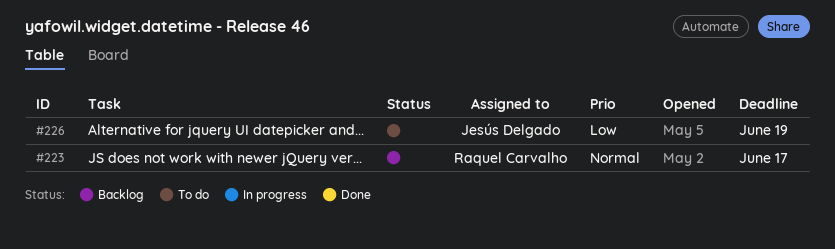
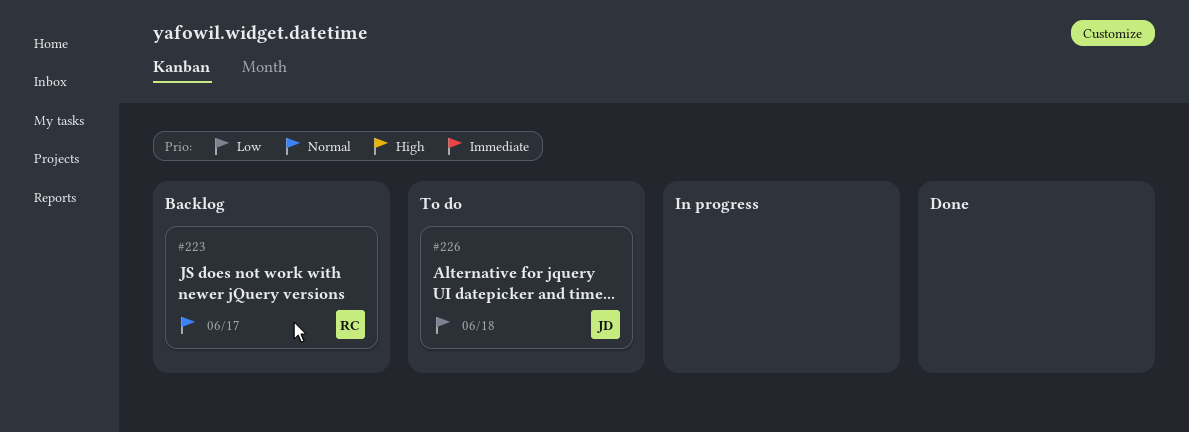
#226, due: Jun 19 -> Jun 18

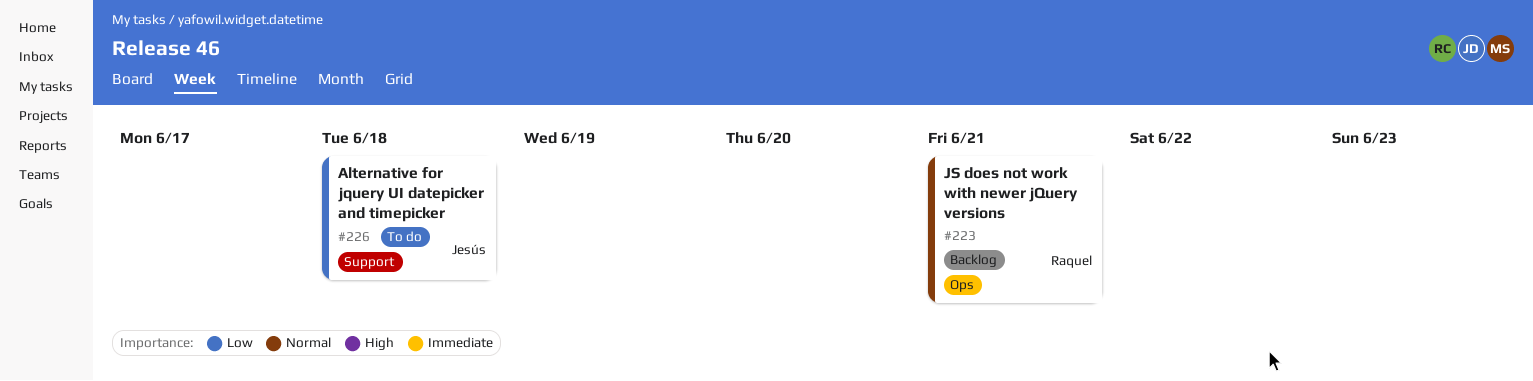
#223, due: Jun 17 -> Jun 21

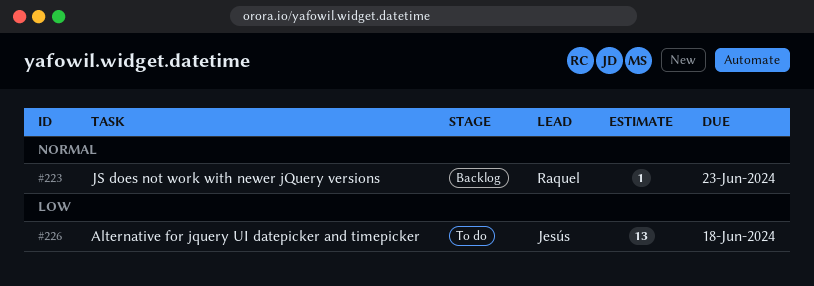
#223, due: Jun 21 -> Jun 23

